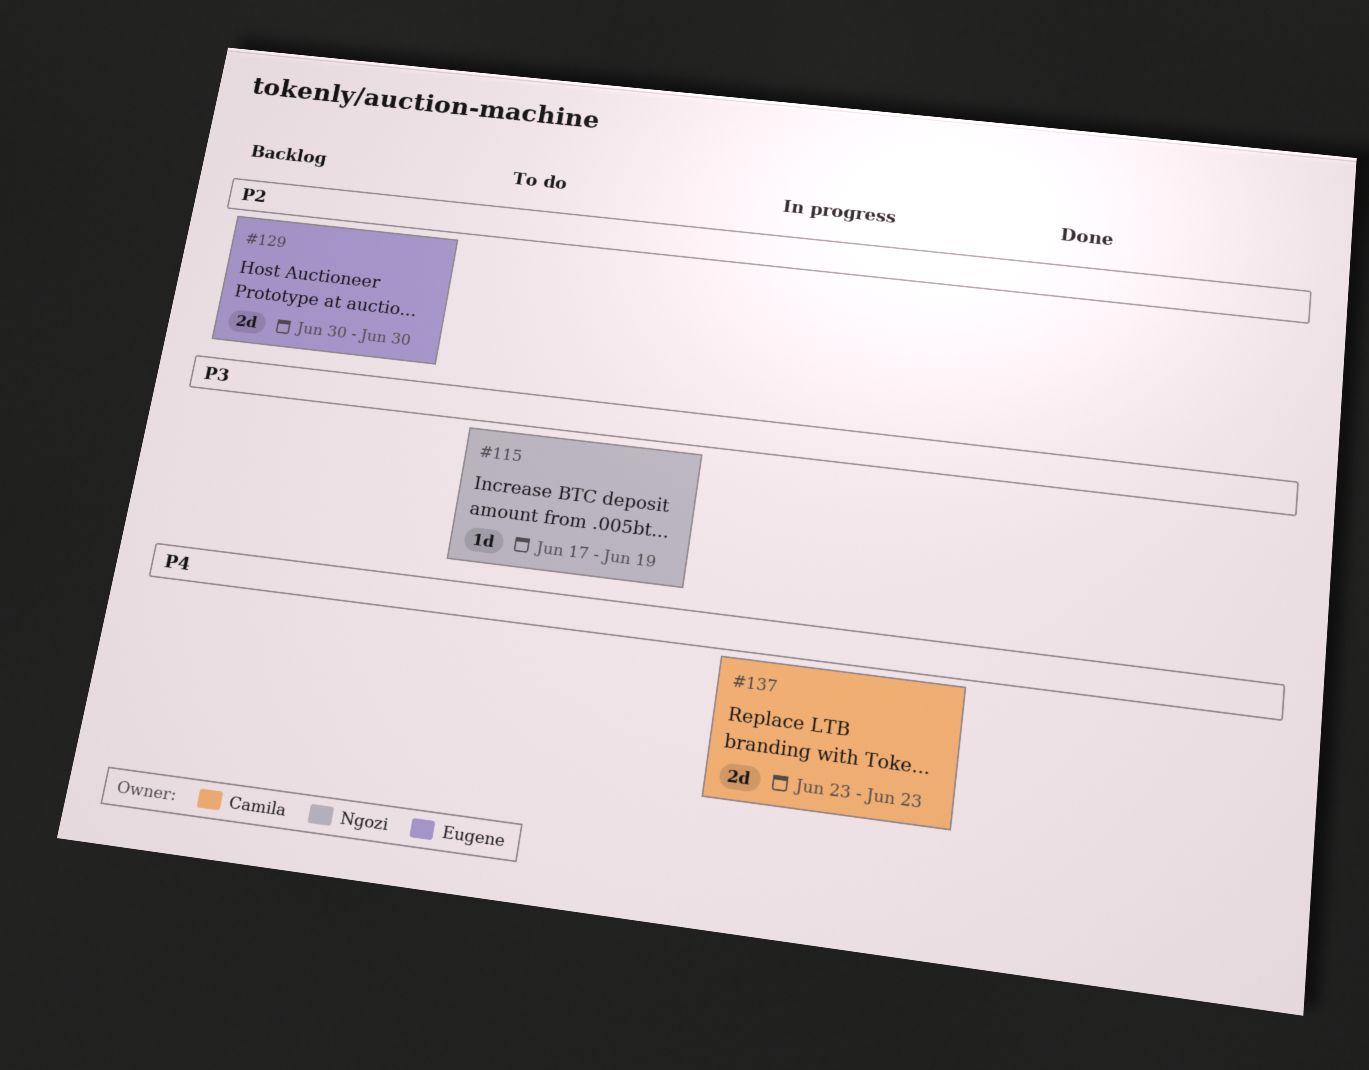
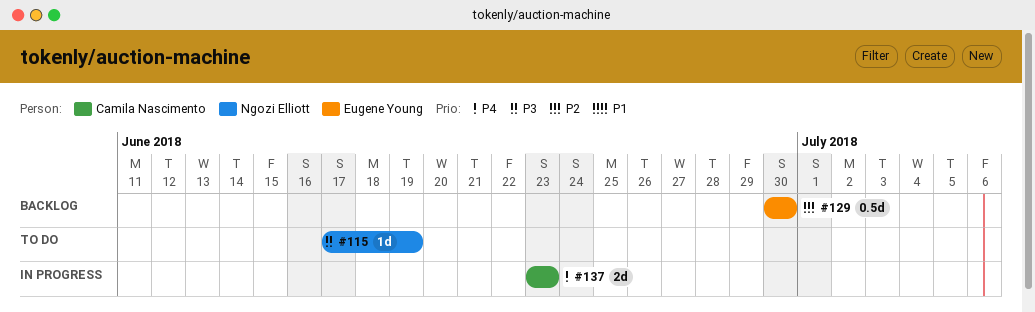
#129, estimate: 2d -> 0.5d

